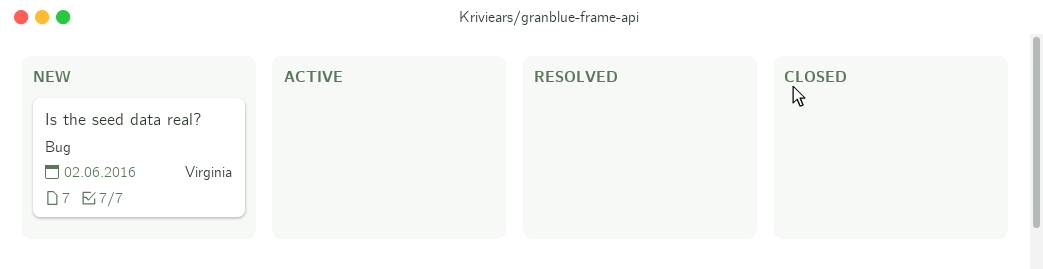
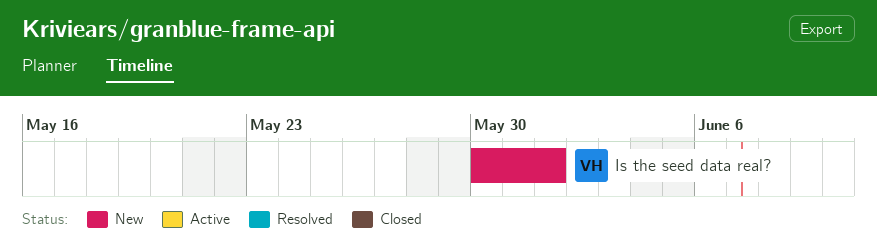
Is the seed data real?, due: Jun 2 -> Jun 1

